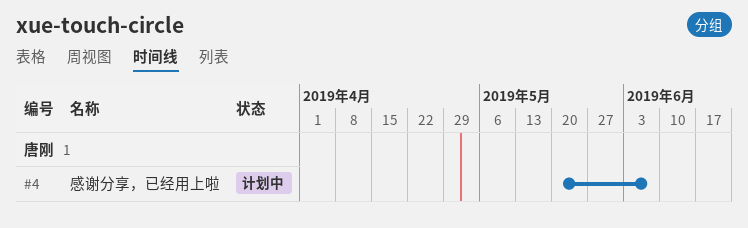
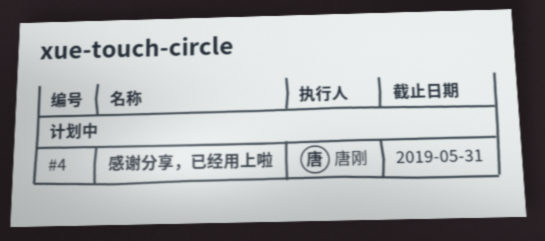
#4, due: Jun 7 -> May 31

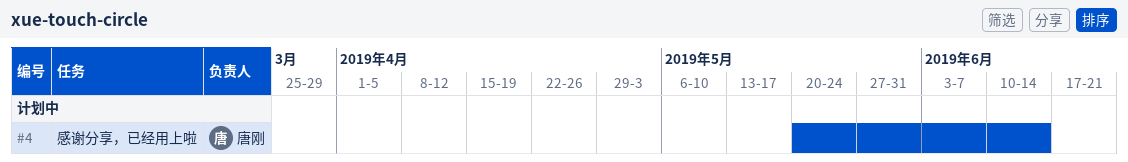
#4, due: May 31 -> Jun 14

